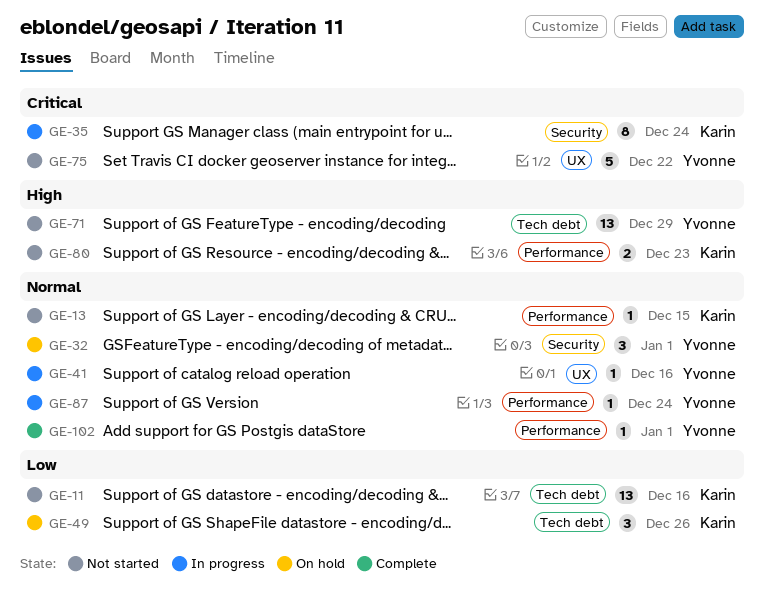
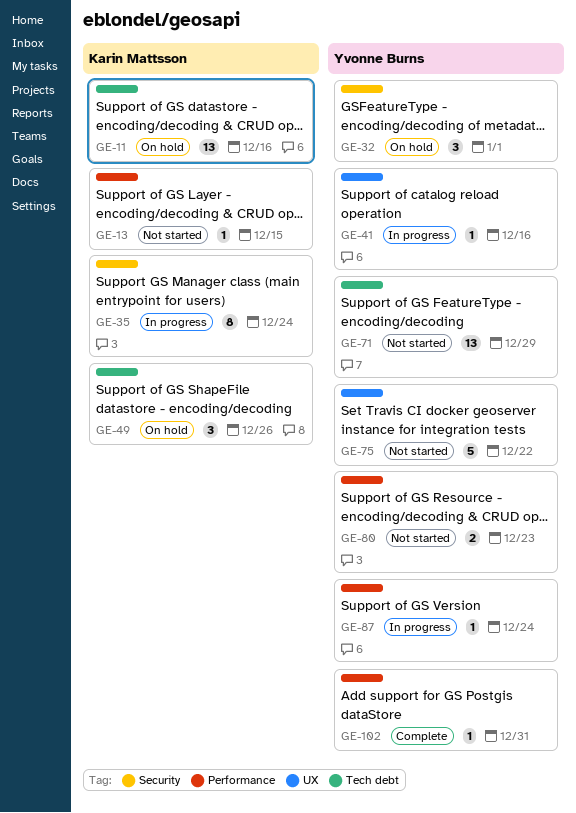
GE-11, status: Not started -> On hold
GE-80, owner: Karin Mattsson -> Yvonne Burns
GE-102, due: Jan 1 -> Dec 31

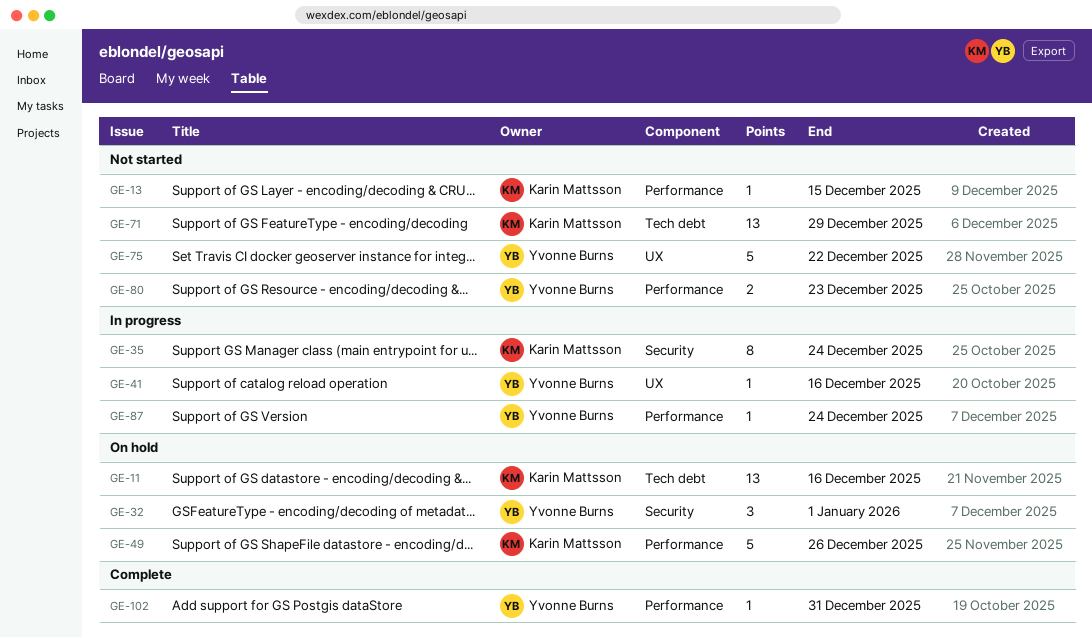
GE-49, label: Tech debt -> Performance
GE-49, estimate: 3 -> 5
GE-71, owner: Yvonne Burns -> Karin Mattsson

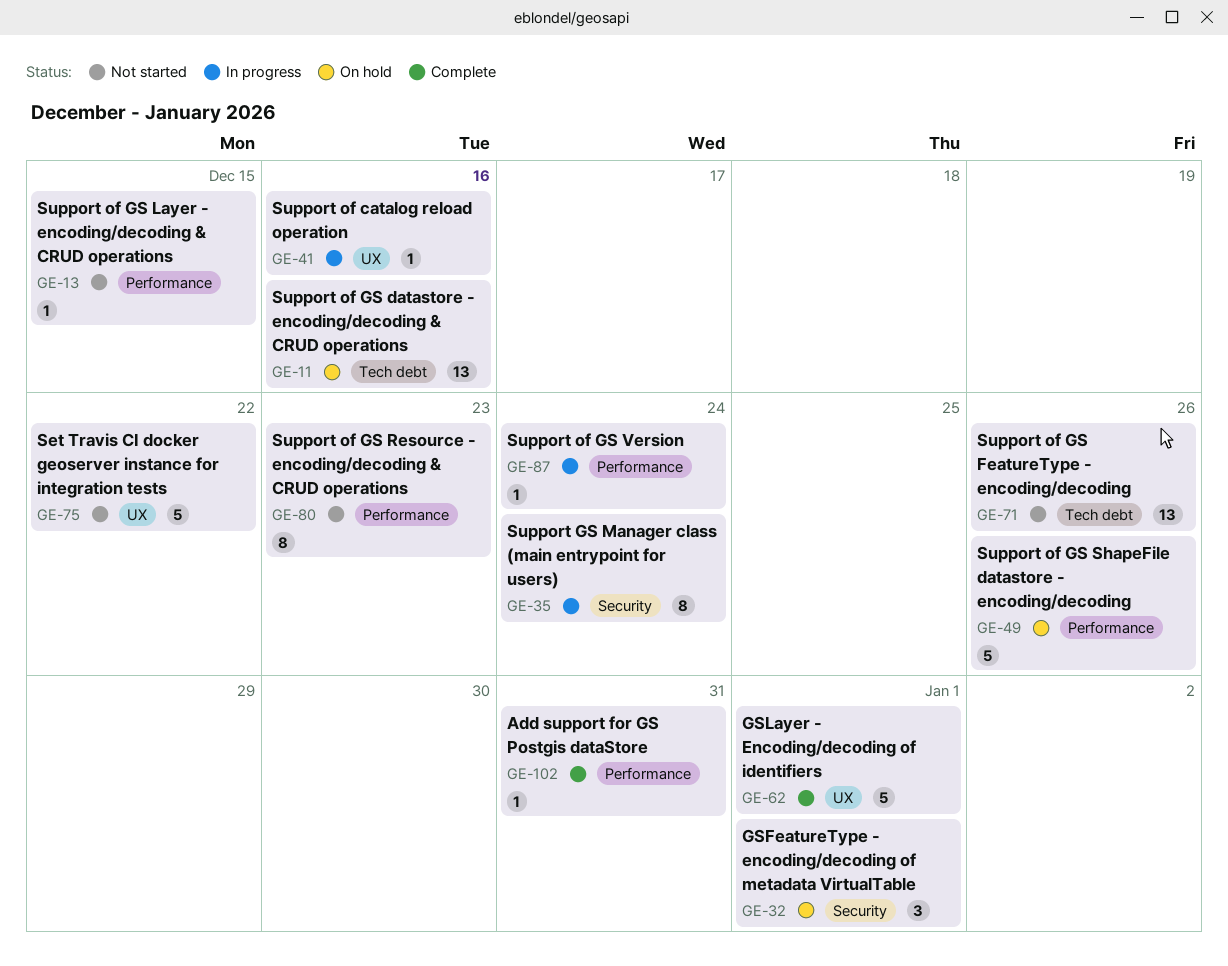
GE-62: none -> present
GE-71, due: Dec 29 -> Dec 26
GE-80, estimate: 2 -> 8

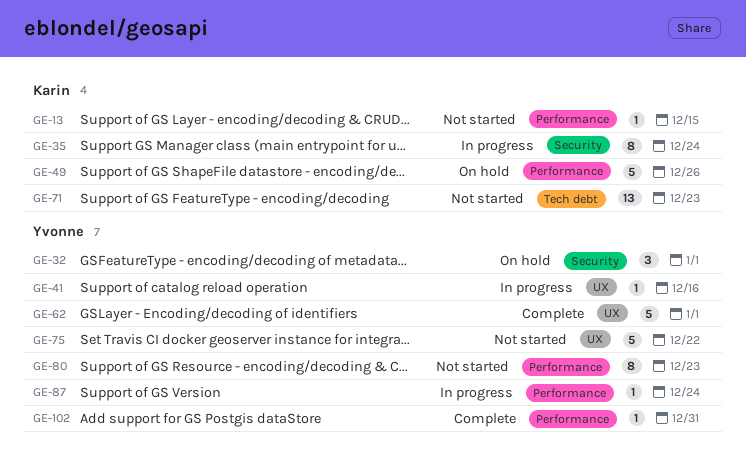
GE-11: present -> none
GE-71, due: Dec 26 -> Dec 23

